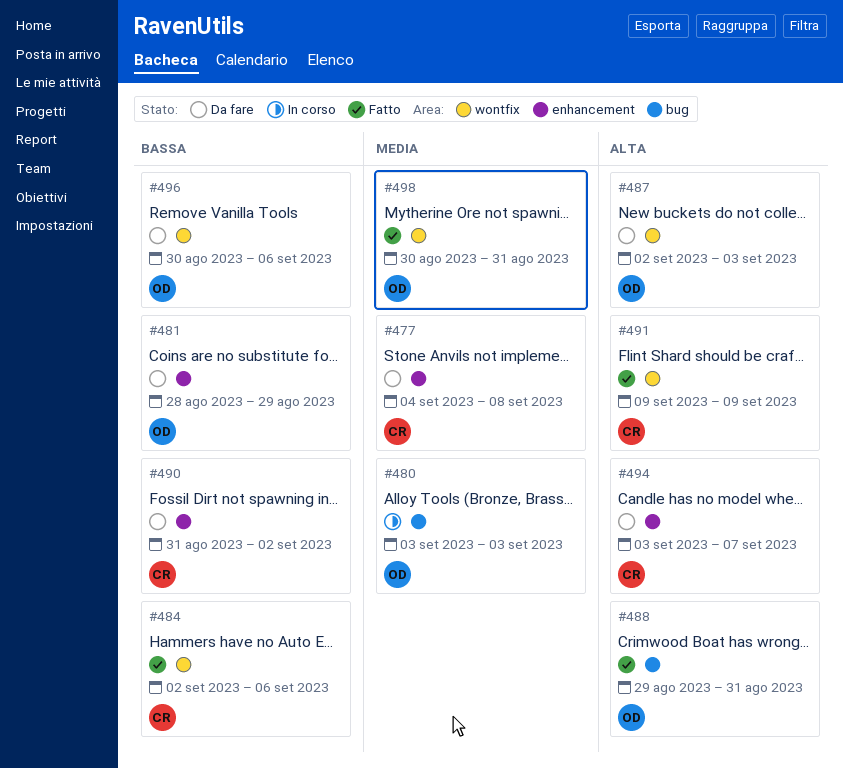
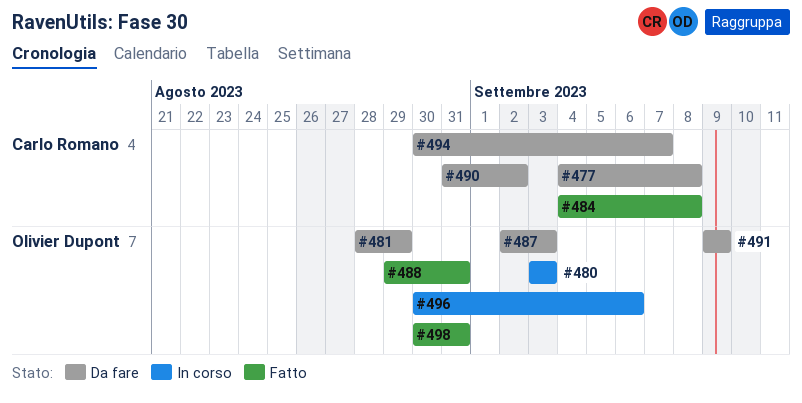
#484, start: Sep 2 -> Sep 4
#484, due: Sep 6 -> Sep 8
#491, status: Fatto -> Da fare
#491, owner: Carlo Romano -> Olivier Dupont
#494, start: Sep 3 -> Aug 30
#496, status: Da fare -> In corso

